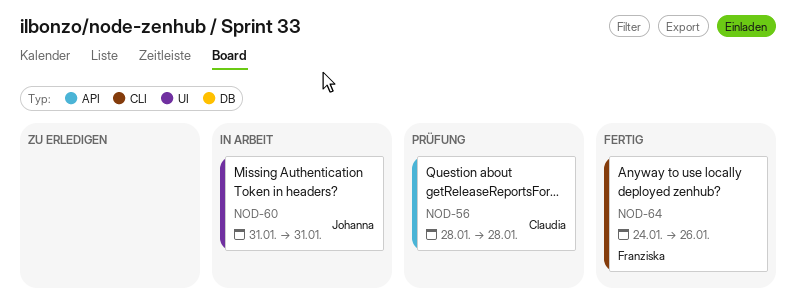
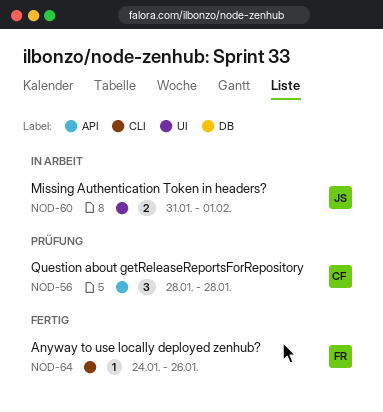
NOD-60, due: Jan 31 -> Feb 1

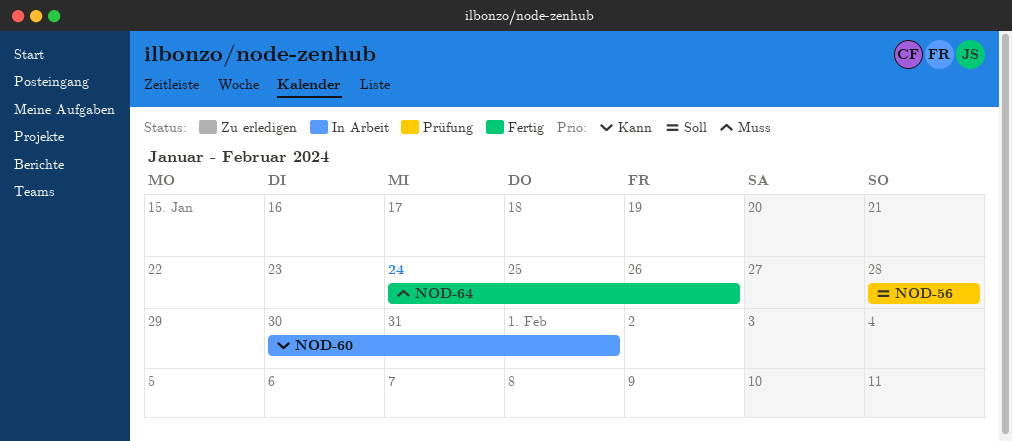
NOD-60, start: Jan 31 -> Jan 30

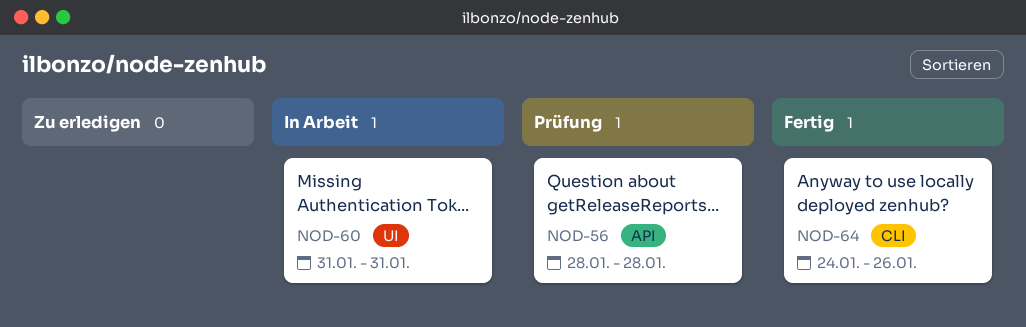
NOD-60, start: Jan 30 -> Jan 31
NOD-60, due: Feb 1 -> Jan 31

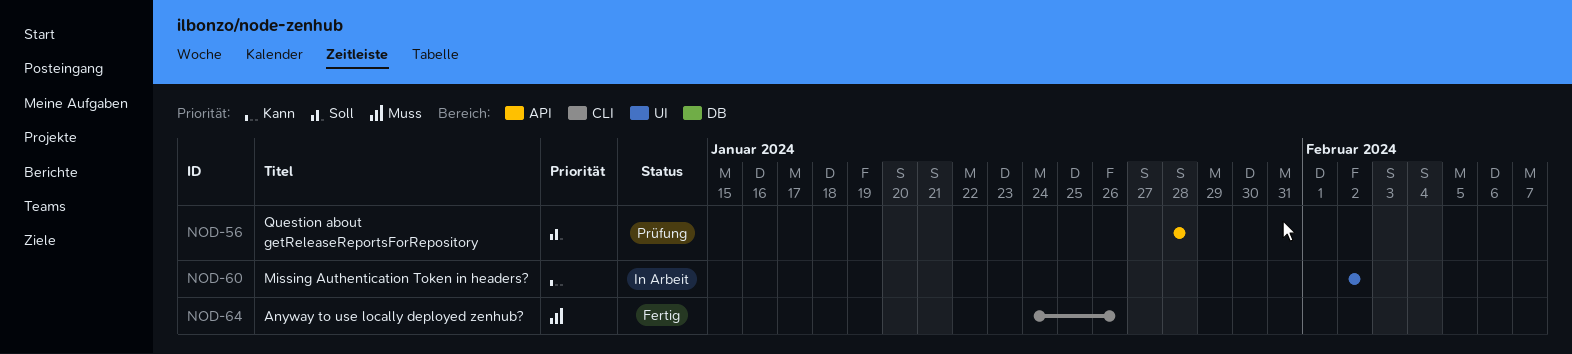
NOD-60, start: Jan 31 -> Feb 2
NOD-60, due: Jan 31 -> Feb 2

